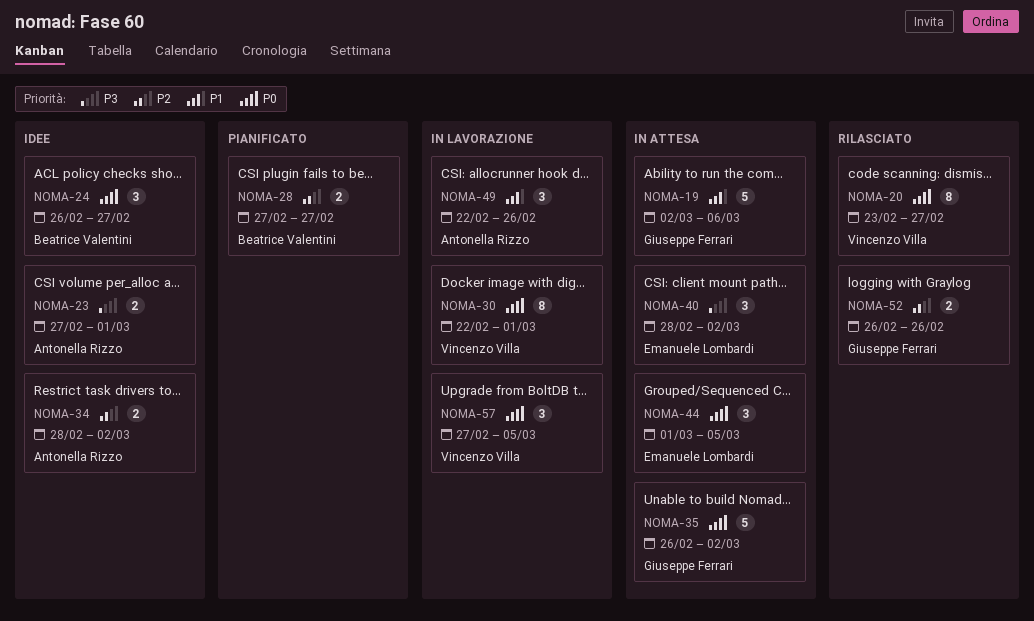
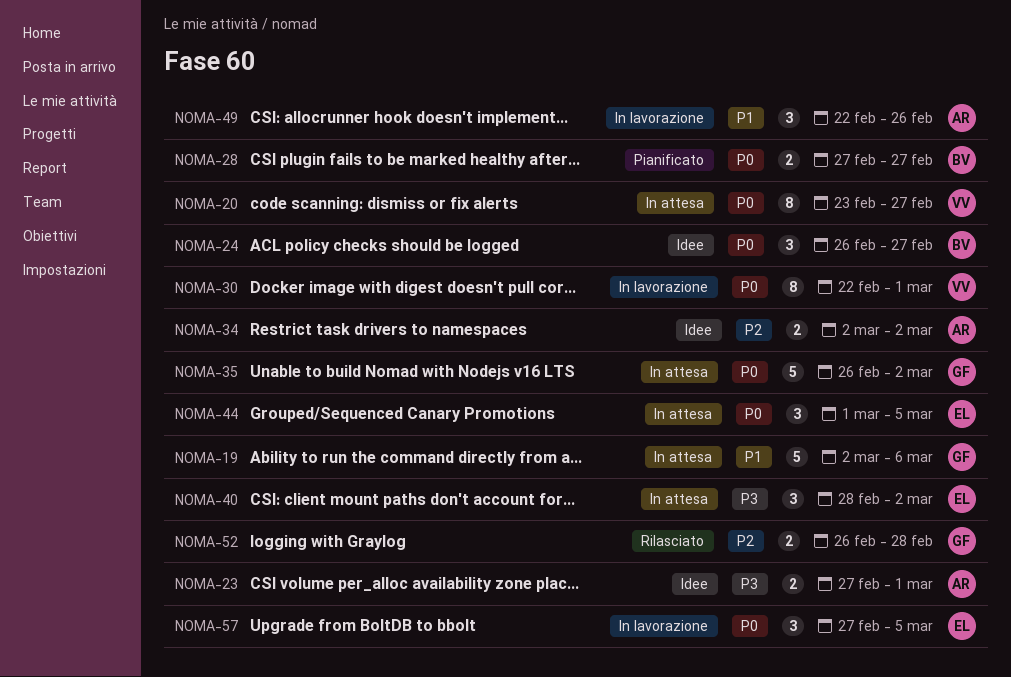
NOMA-20, status: Rilasciato -> In attesa
NOMA-28, priority: P2 -> P0
NOMA-34, start: Feb 28 -> Mar 2
NOMA-52, due: Feb 26 -> Feb 28
NOMA-57, owner: Vincenzo Villa -> Emanuele Lombardi

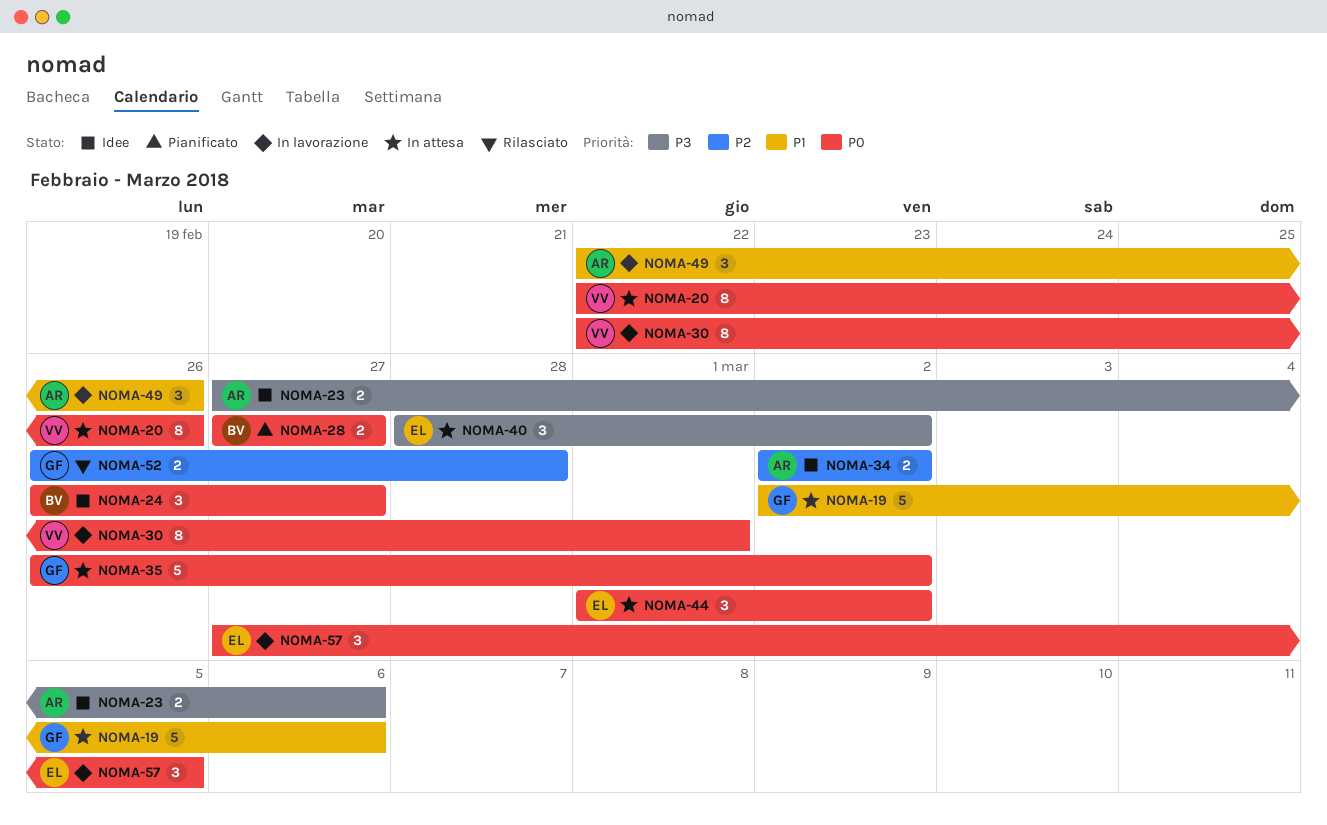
NOMA-20, start: Feb 23 -> Feb 22
NOMA-20, due: Feb 27 -> Feb 26
NOMA-23, due: Mar 1 -> Mar 6
NOMA-44, due: Mar 5 -> Mar 2

